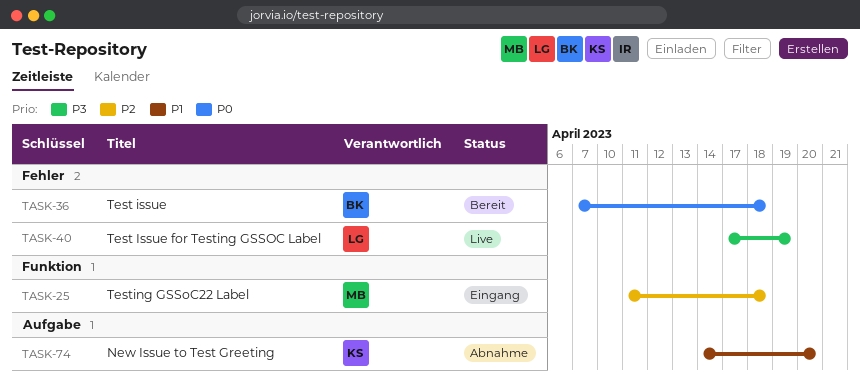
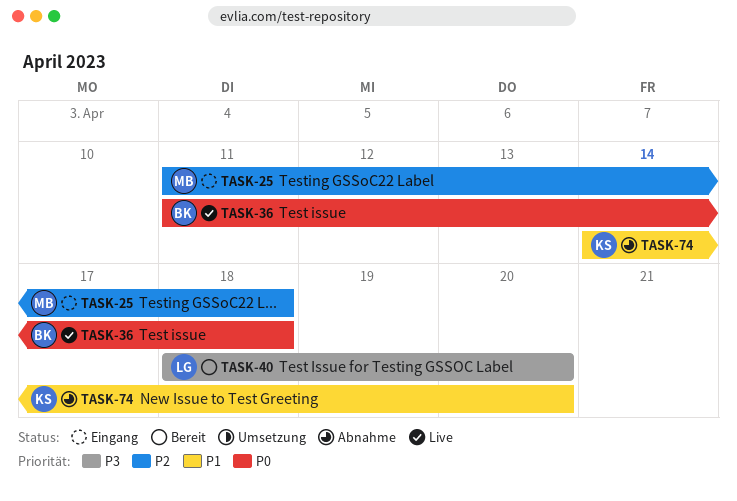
TASK-36, status: Bereit -> Live
TASK-36, start: Apr 7 -> Apr 11
TASK-40, status: Live -> Bereit
TASK-40, start: Apr 17 -> Apr 18
TASK-40, due: Apr 19 -> Apr 20

